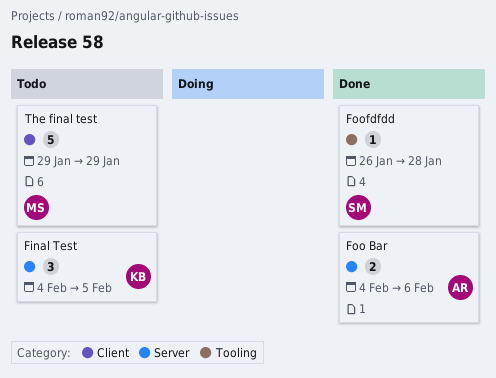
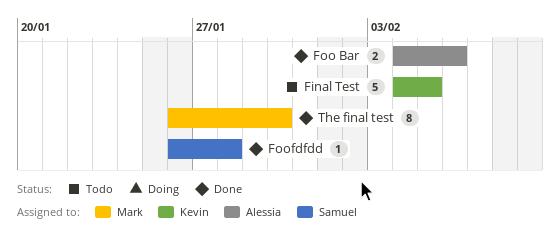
Final Test, estimate: 3 -> 5
The final test, status: Todo -> Done
The final test, estimate: 5 -> 8
The final test, start: Jan 29 -> Jan 26
The final test, due: Jan 29 -> Jan 30

